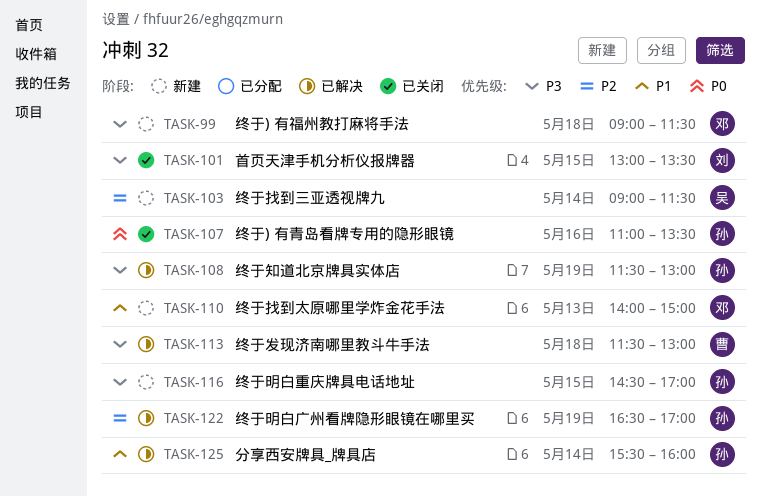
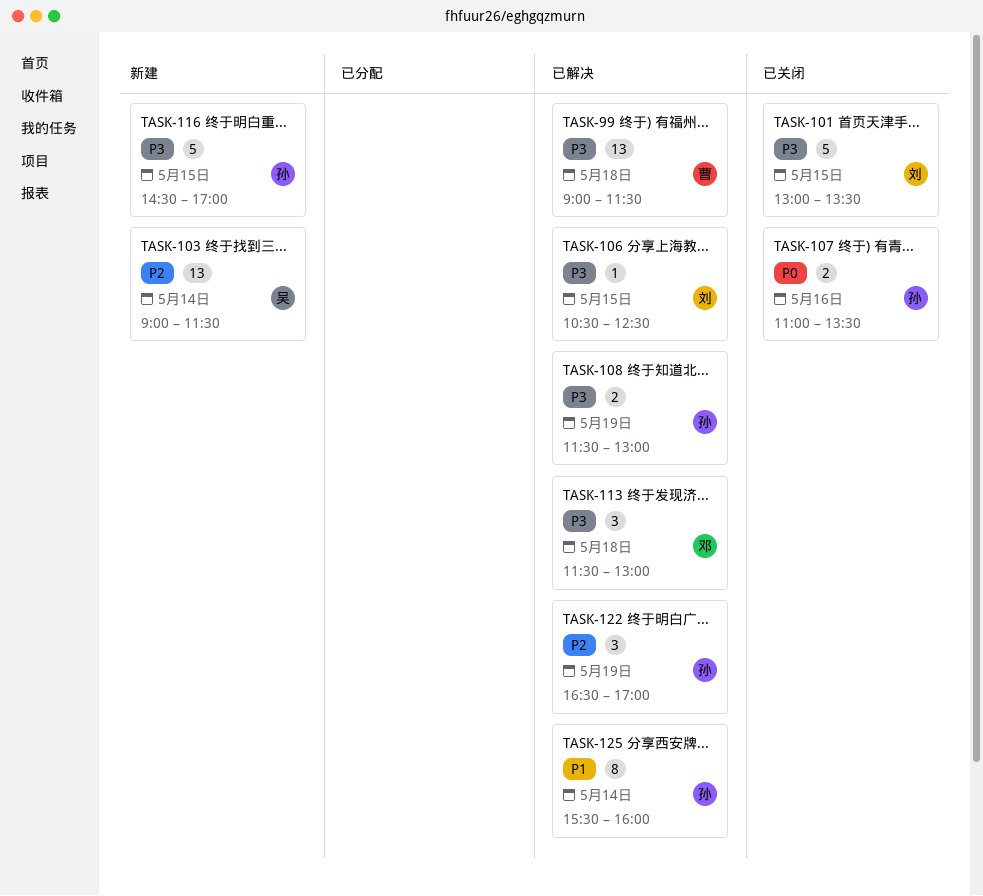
TASK-99, status: 新建 -> 已解决
TASK-99, owner: 邓 -> 曹
TASK-106: none -> present
TASK-110: present -> none
TASK-113, owner: 曹 -> 邓

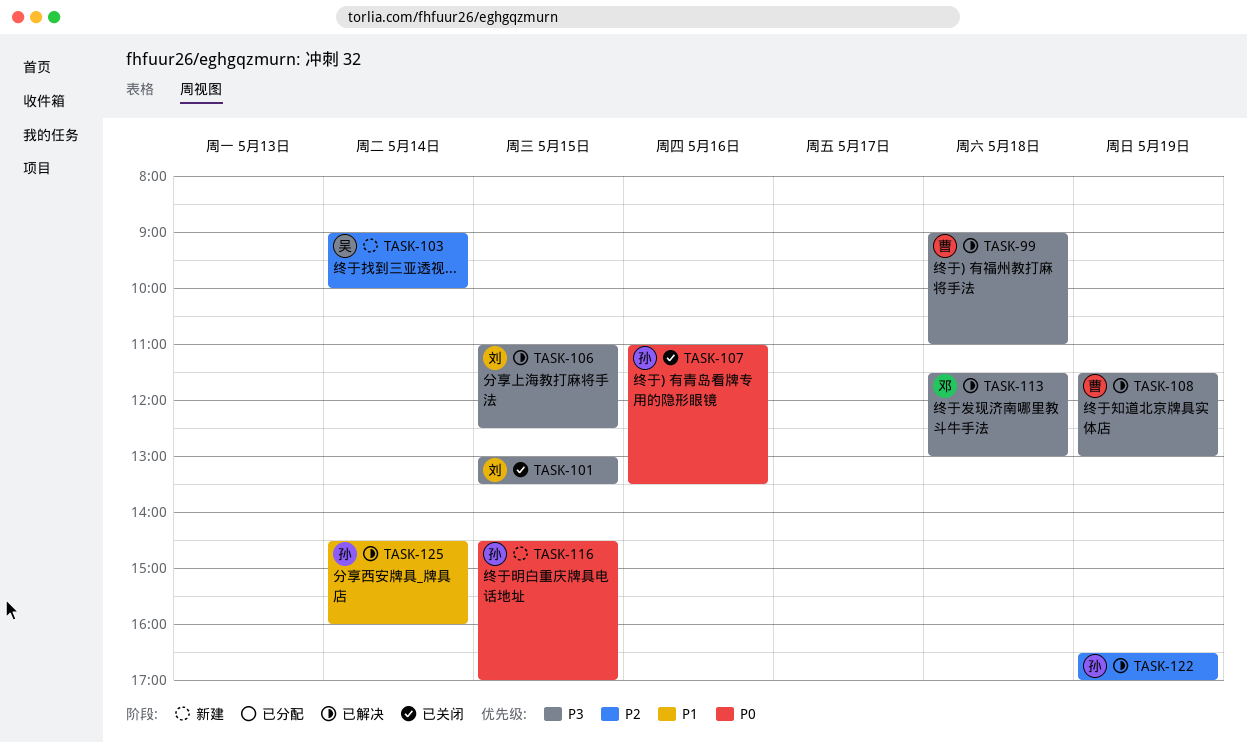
TASK-99, ends: 11:30 -> 11:00
TASK-103, ends: 11:30 -> 10:00
TASK-106, begins: 10:30 -> 11:00
TASK-108, owner: 孙 -> 曹
TASK-116, priority: P3 -> P0
TASK-125, begins: 15:30 -> 14:30

